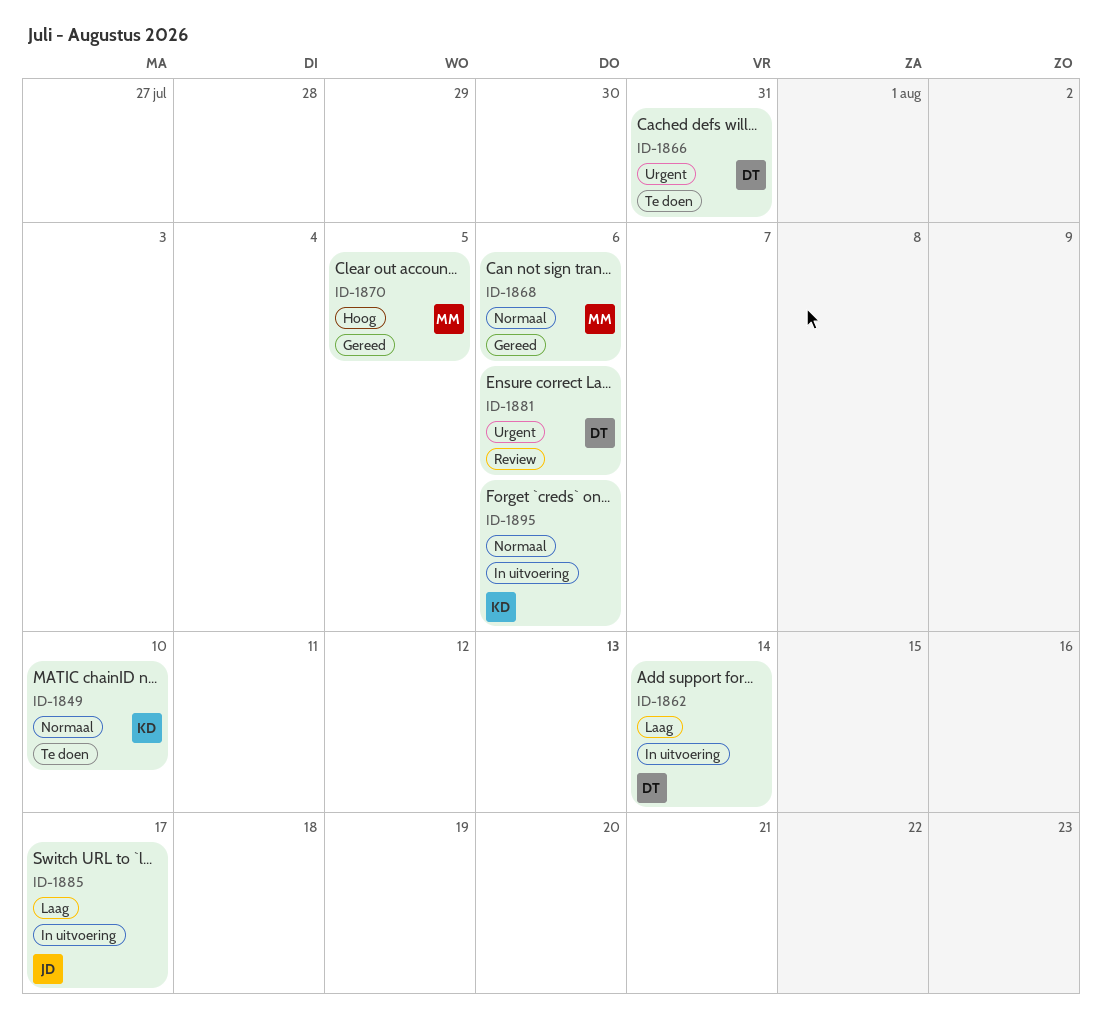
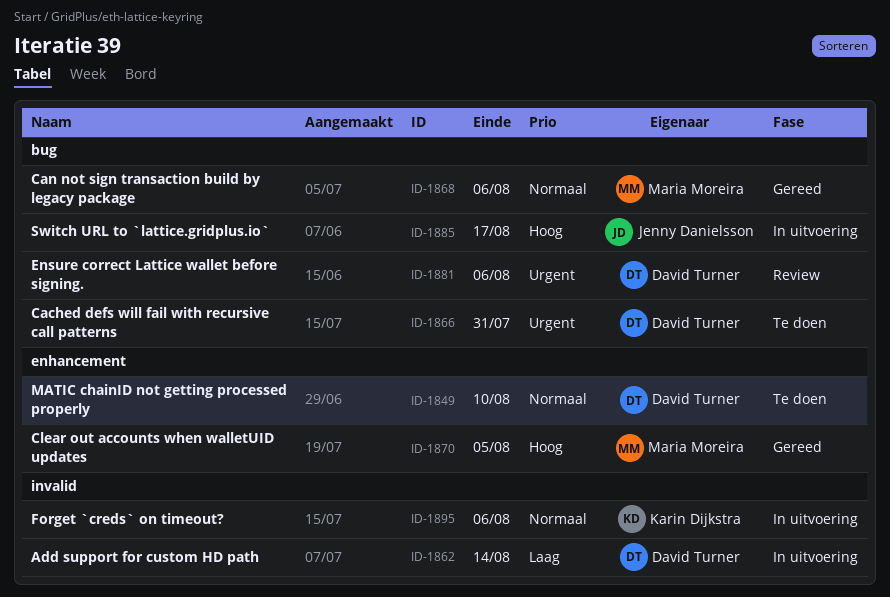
ID-1849, owner: Karin Dijkstra -> David Turner
ID-1885, priority: Laag -> Hoog

